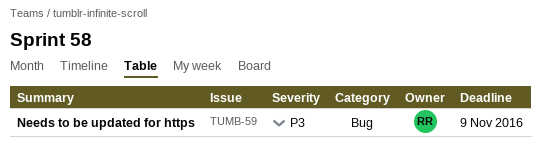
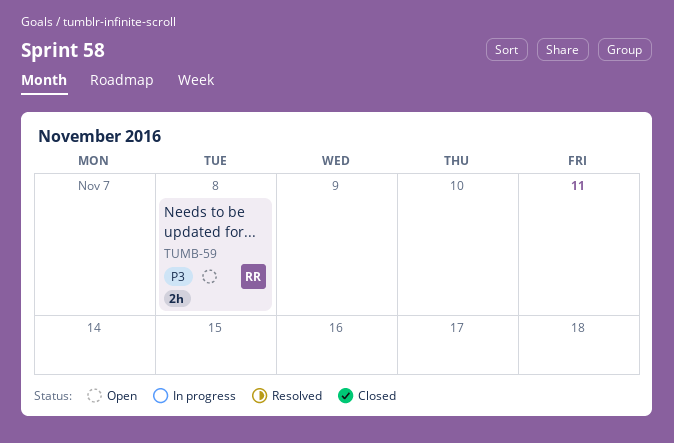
TUMB-59, due: Nov 9 -> Nov 8

